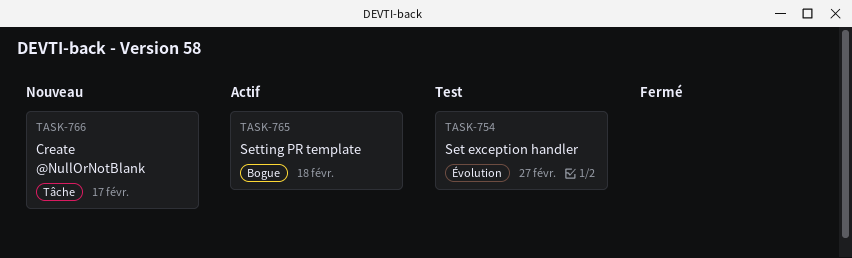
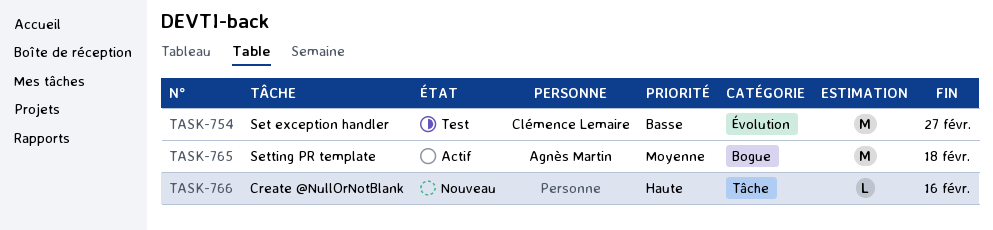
TASK-766, due: Feb 17 -> Feb 16

